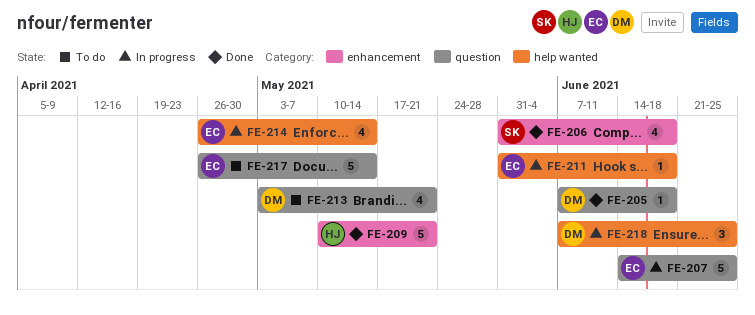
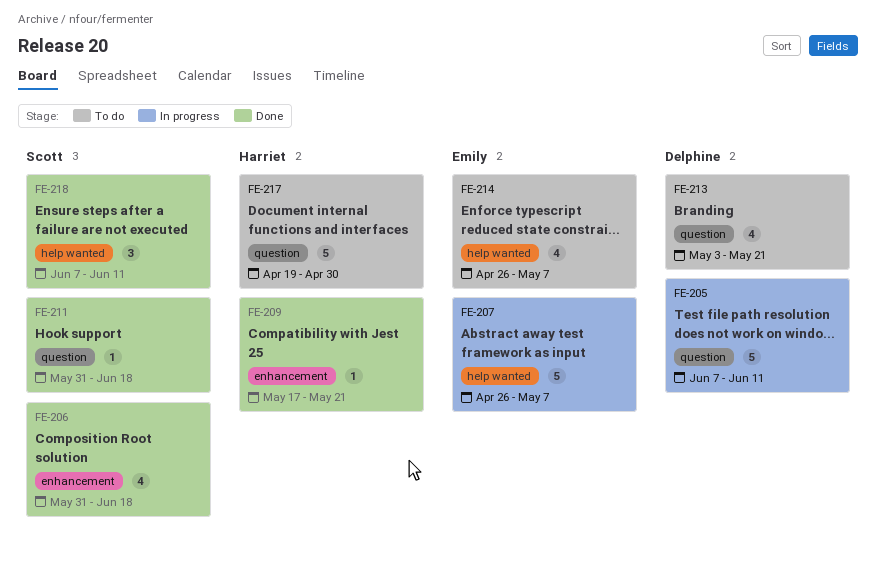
FE-205, status: Done -> In progress
FE-205, estimate: 1 -> 5
FE-205, due: Jun 18 -> Jun 11
FE-207, label: question -> help wanted
FE-207, start: Jun 14 -> Apr 26
FE-207, due: Jun 25 -> May 7
FE-209, estimate: 5 -> 1
FE-209, start: May 10 -> May 17
FE-211, status: In progress -> Done
FE-211, owner: Emily -> Scott
FE-211, label: help wanted -> question
FE-214, status: In progress -> To do
FE-214, due: May 14 -> May 7
FE-217, owner: Emily -> Harriet
FE-217, start: Apr 26 -> Apr 19
FE-217, due: May 14 -> Apr 30
FE-218, status: In progress -> Done
FE-218, owner: Delphine -> Scott
FE-218, due: Jun 25 -> Jun 11

